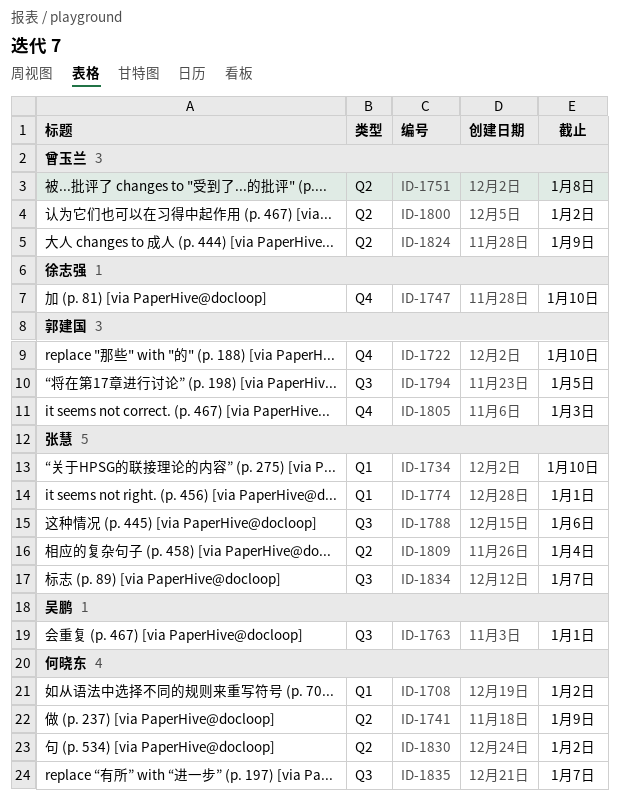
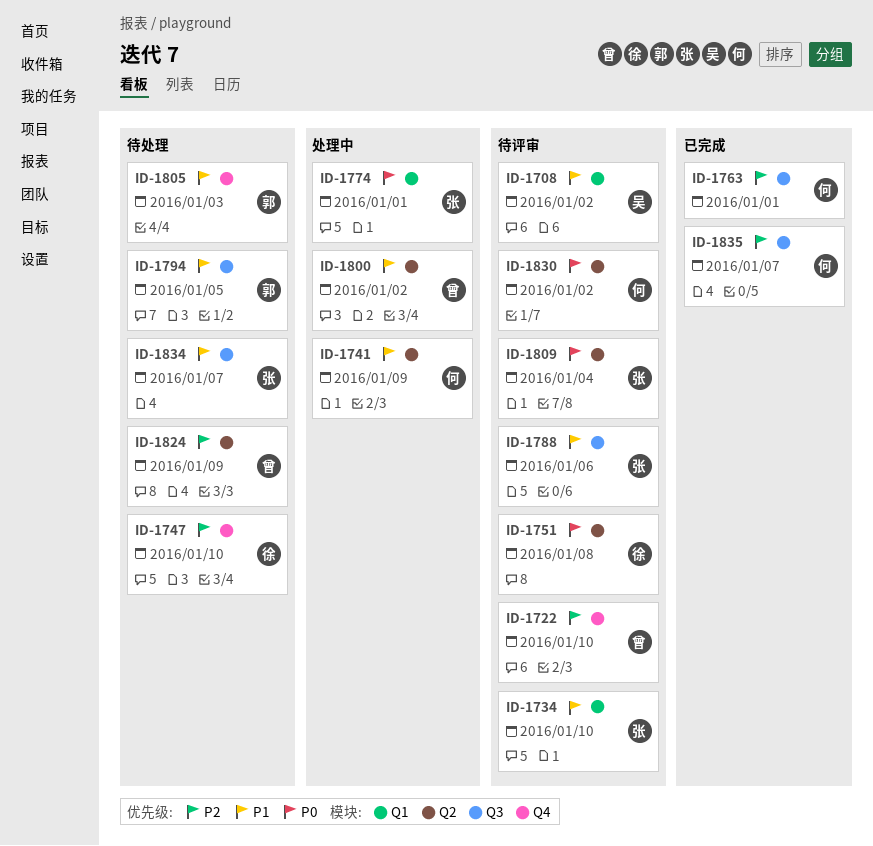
ID-1708, owner: 何晓东 -> 吴鹏
ID-1722, owner: 郭建国 -> 曾玉兰
ID-1751, owner: 曾玉兰 -> 徐志强
ID-1763, owner: 吴鹏 -> 何晓东

